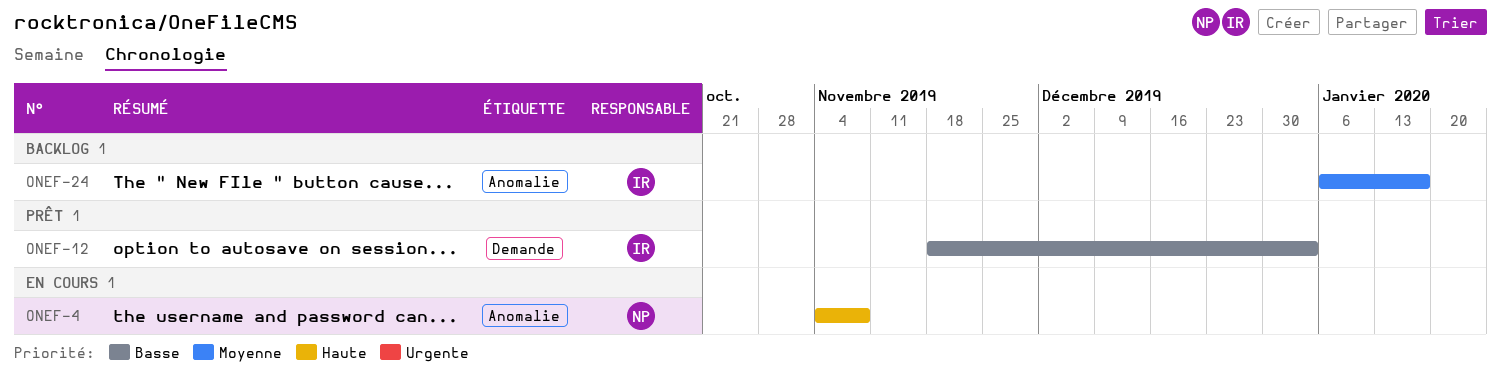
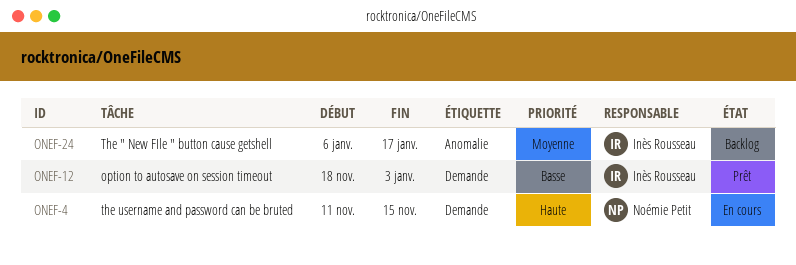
ONEF-4, label: Anomalie -> Demande
ONEF-4, start: Nov 4 -> Nov 11
ONEF-4, due: Nov 8 -> Nov 15

